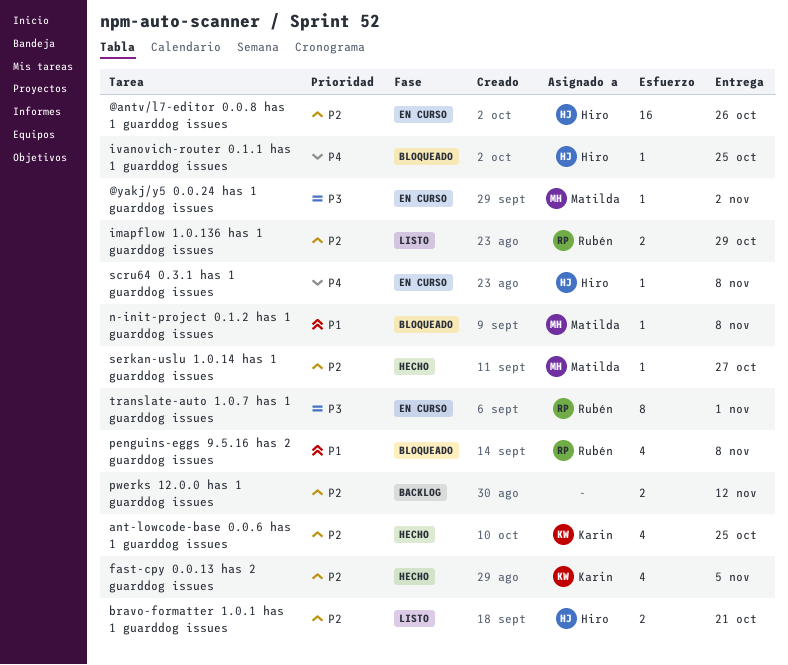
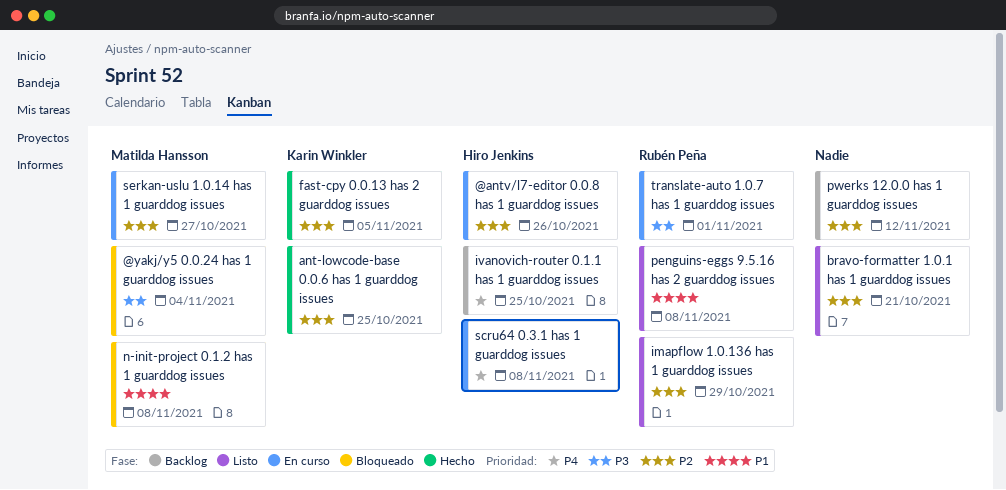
@yakj/y5 0.0.24 has 1 guarddog issues, status: En curso -> Bloqueado
@yakj/y5 0.0.24 has 1 guarddog issues, due: Nov 2 -> Nov 4
bravo-formatter 1.0.1 has 1 guarddog issues, owner: Hiro Jenkins -> none
ivanovich-router 0.1.1 has 1 guarddog issues, status: Bloqueado -> Backlog
penguins-eggs 9.5.16 has 2 guarddog issues, status: Bloqueado -> Listo
serkan-uslu 1.0.14 has 1 guarddog issues, status: Hecho -> En curso

